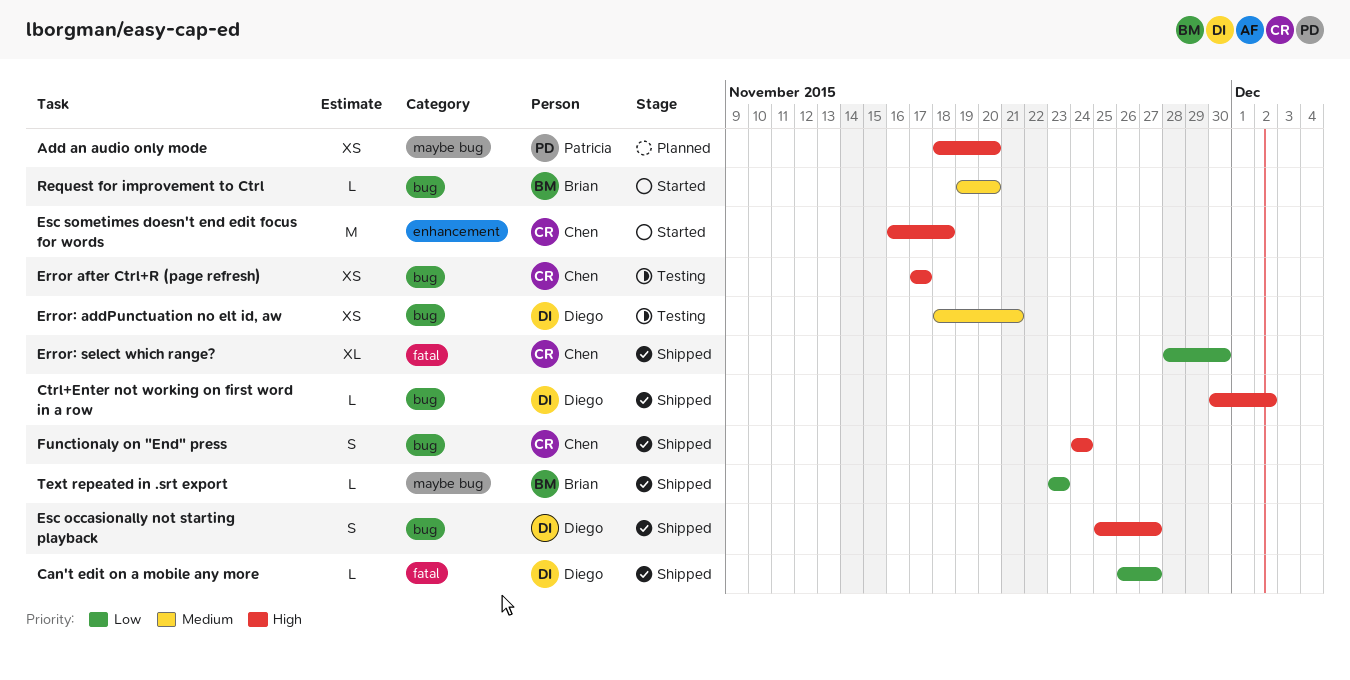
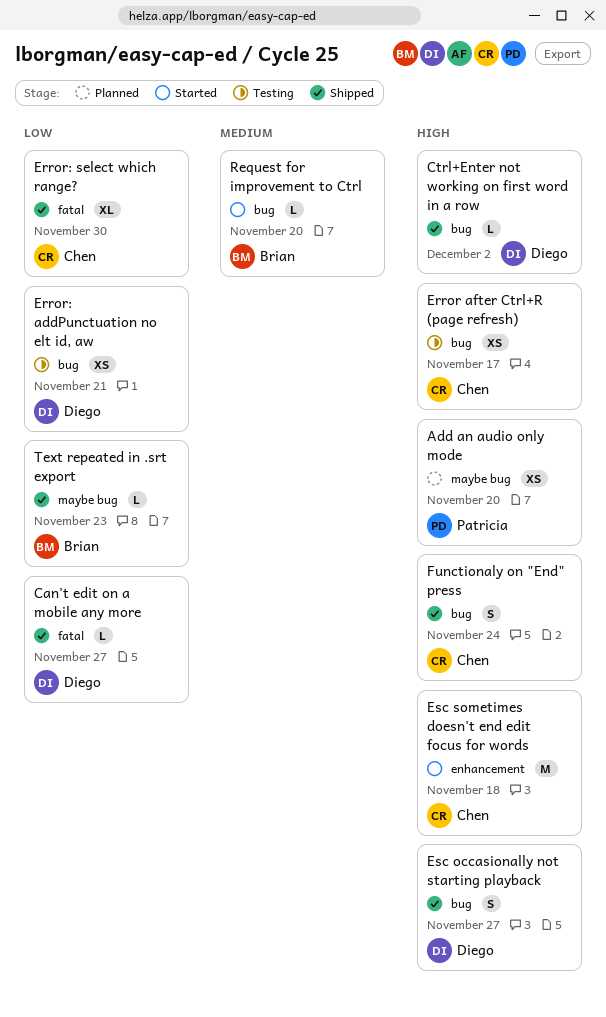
Error: addPunctuation no elt id, aw, priority: Medium -> Low

